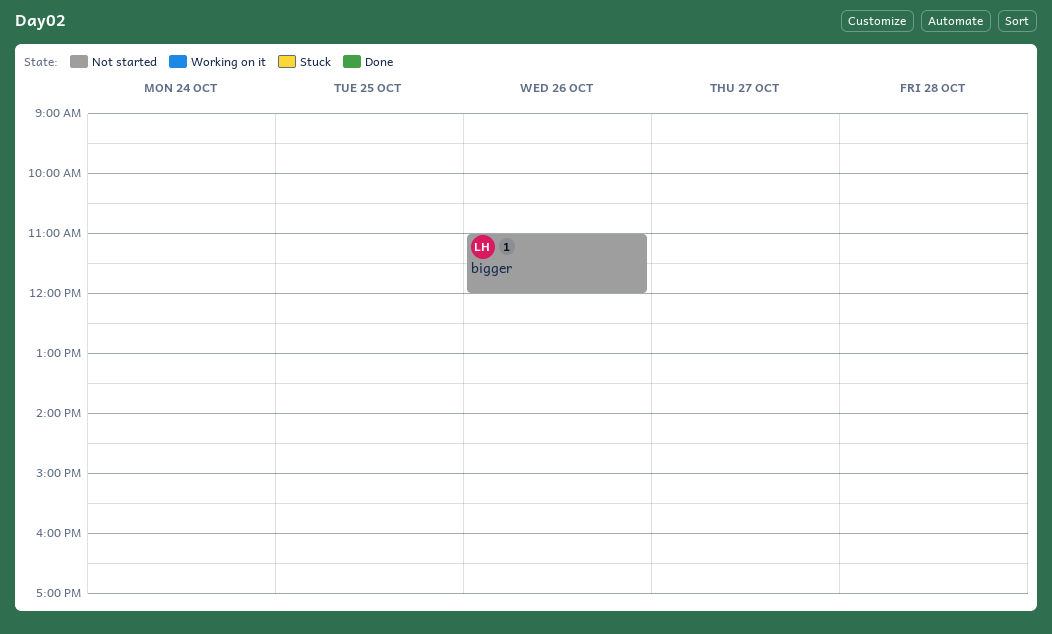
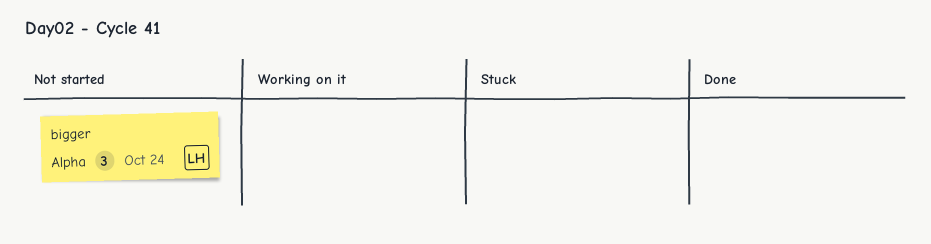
bigger, estimate: 1 -> 3
bigger, day: Oct 26 -> Oct 24

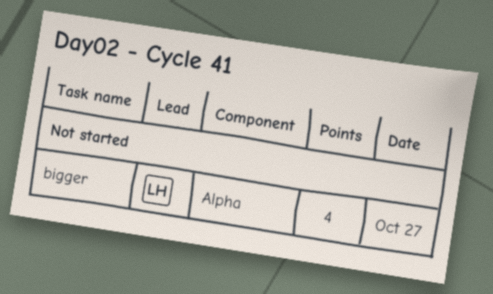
bigger, estimate: 3 -> 4
bigger, day: Oct 24 -> Oct 27

